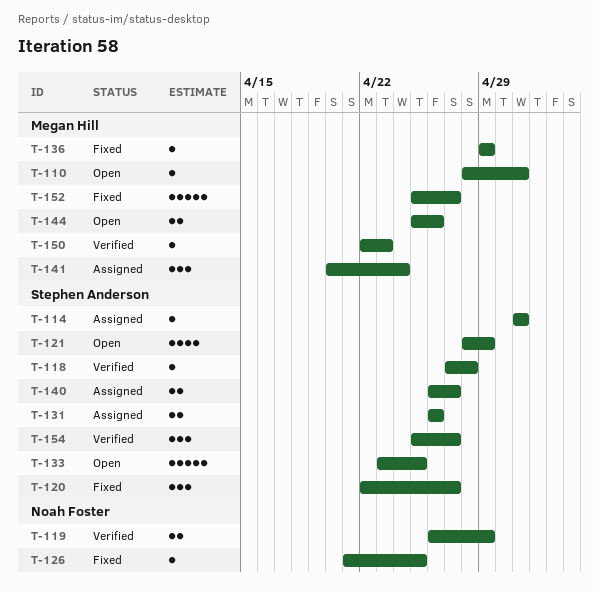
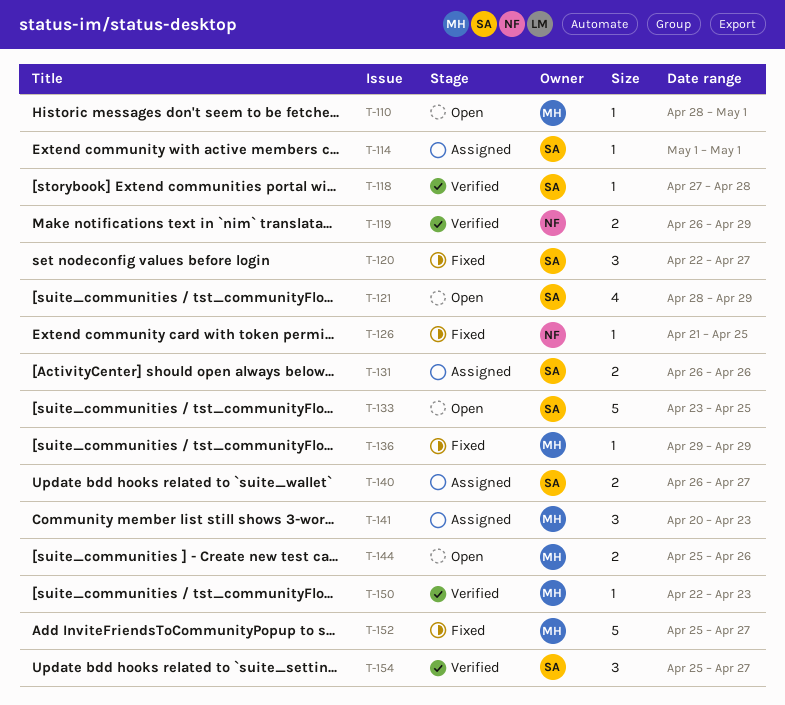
T-141, due: Apr 24 -> Apr 23

